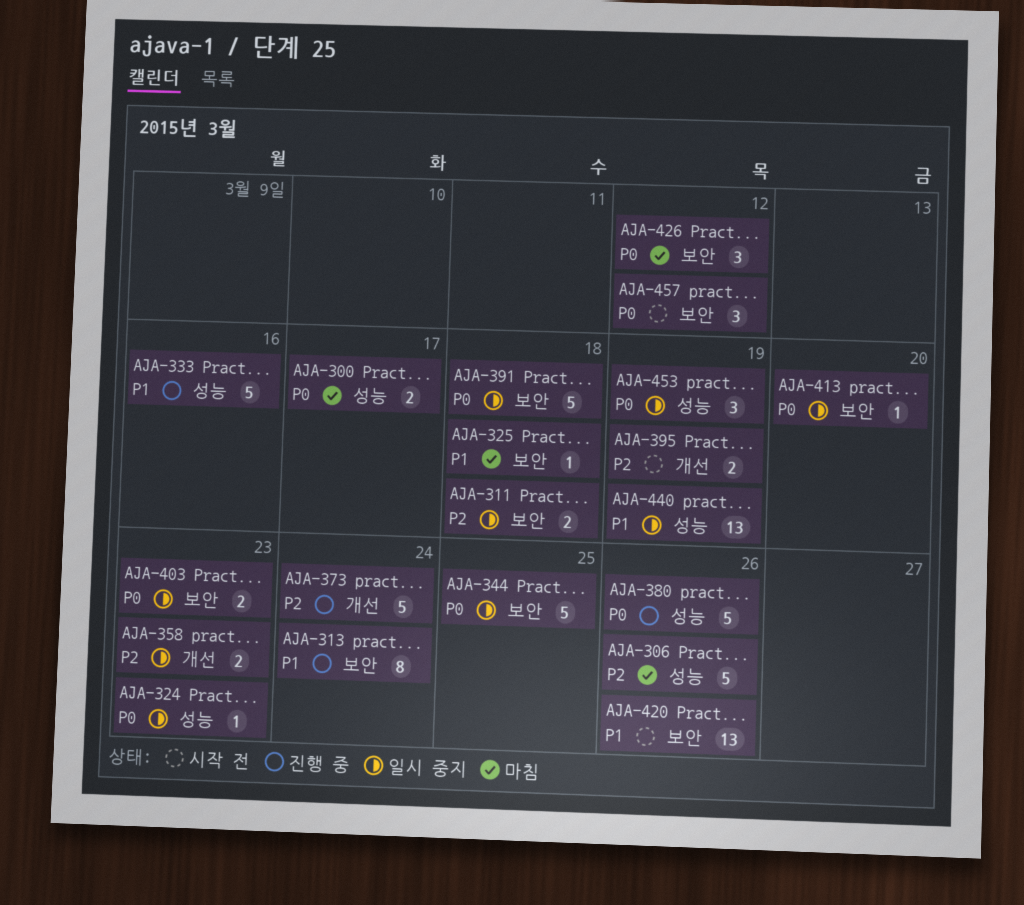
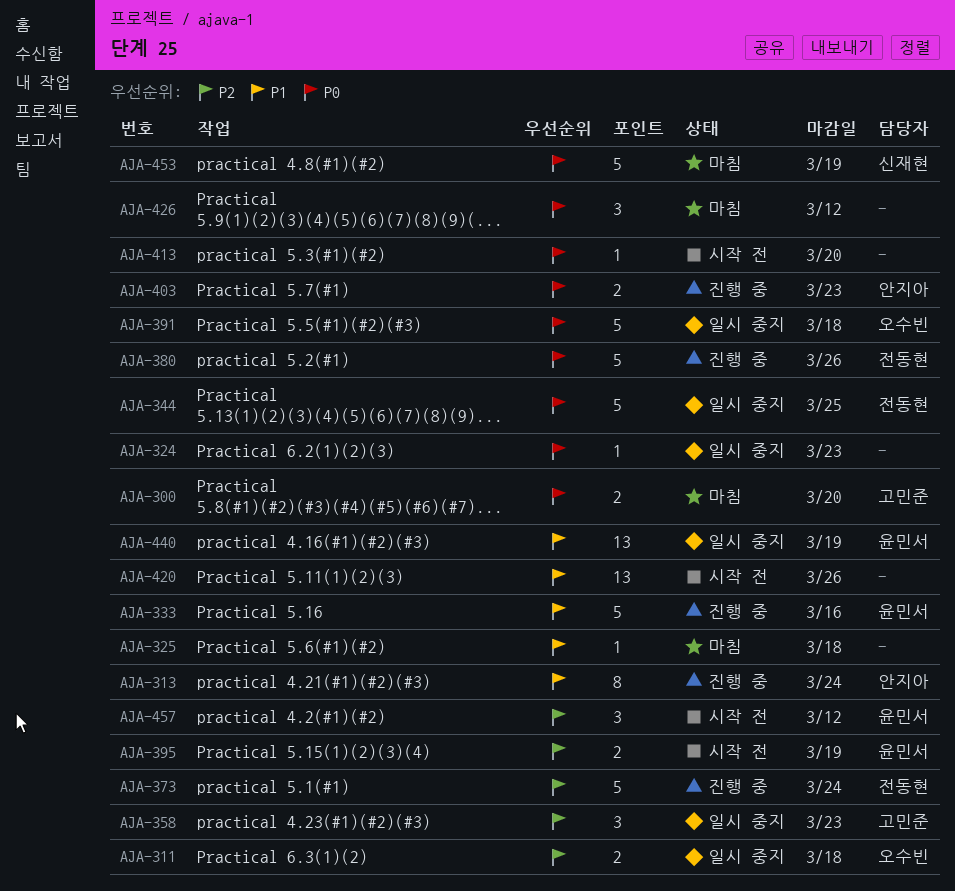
AJA-300, due: Mar 17 -> Mar 20
AJA-306: present -> none
AJA-358, estimate: 2 -> 3
AJA-403, status: 일시 중지 -> 진행 중
AJA-413, status: 일시 중지 -> 시작 전
AJA-453, status: 일시 중지 -> 마침
AJA-453, estimate: 3 -> 5
AJA-457, priority: P0 -> P2

